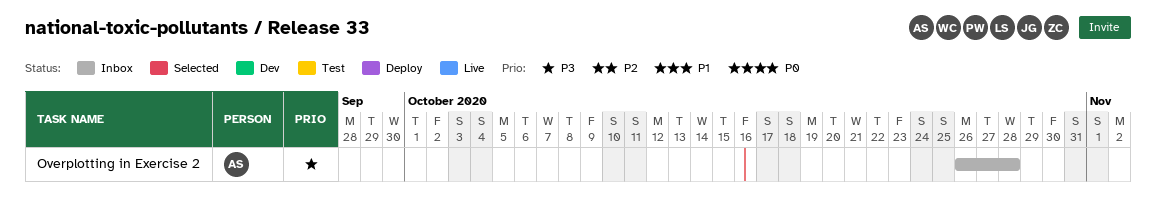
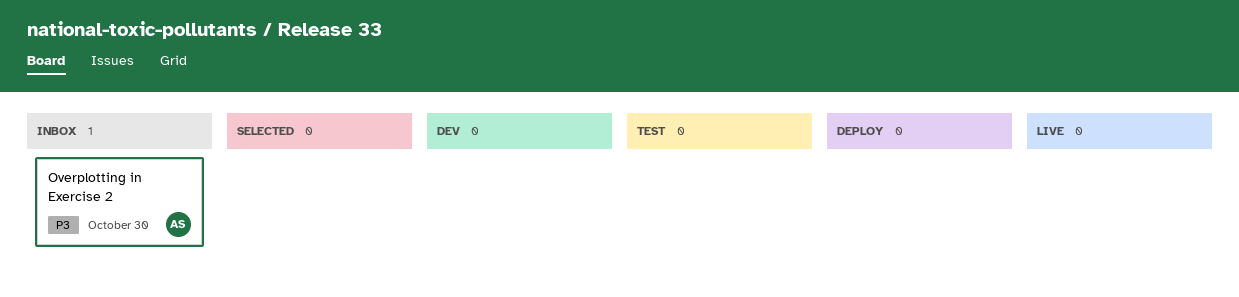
Overplotting in Exercise 2, due: Oct 28 -> Oct 30

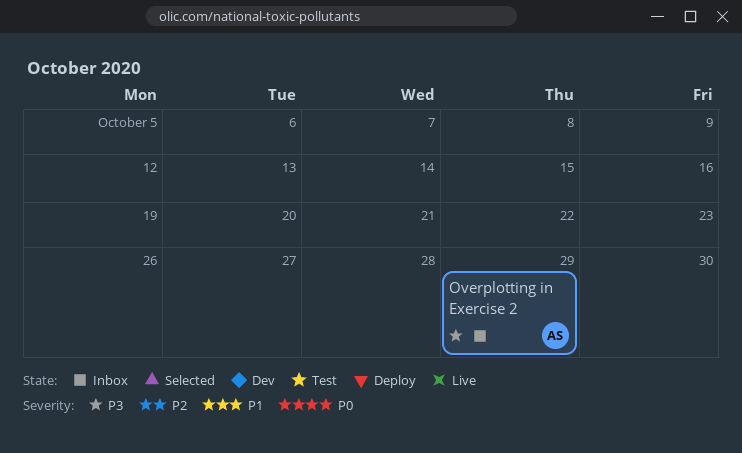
Overplotting in Exercise 2, due: Oct 30 -> Oct 29

